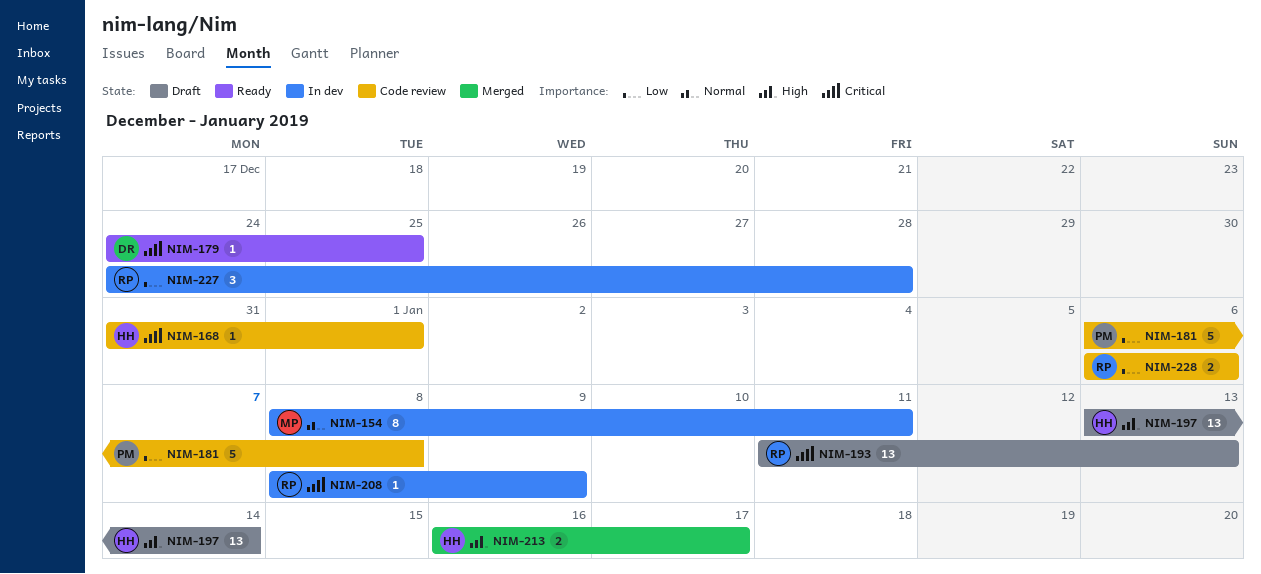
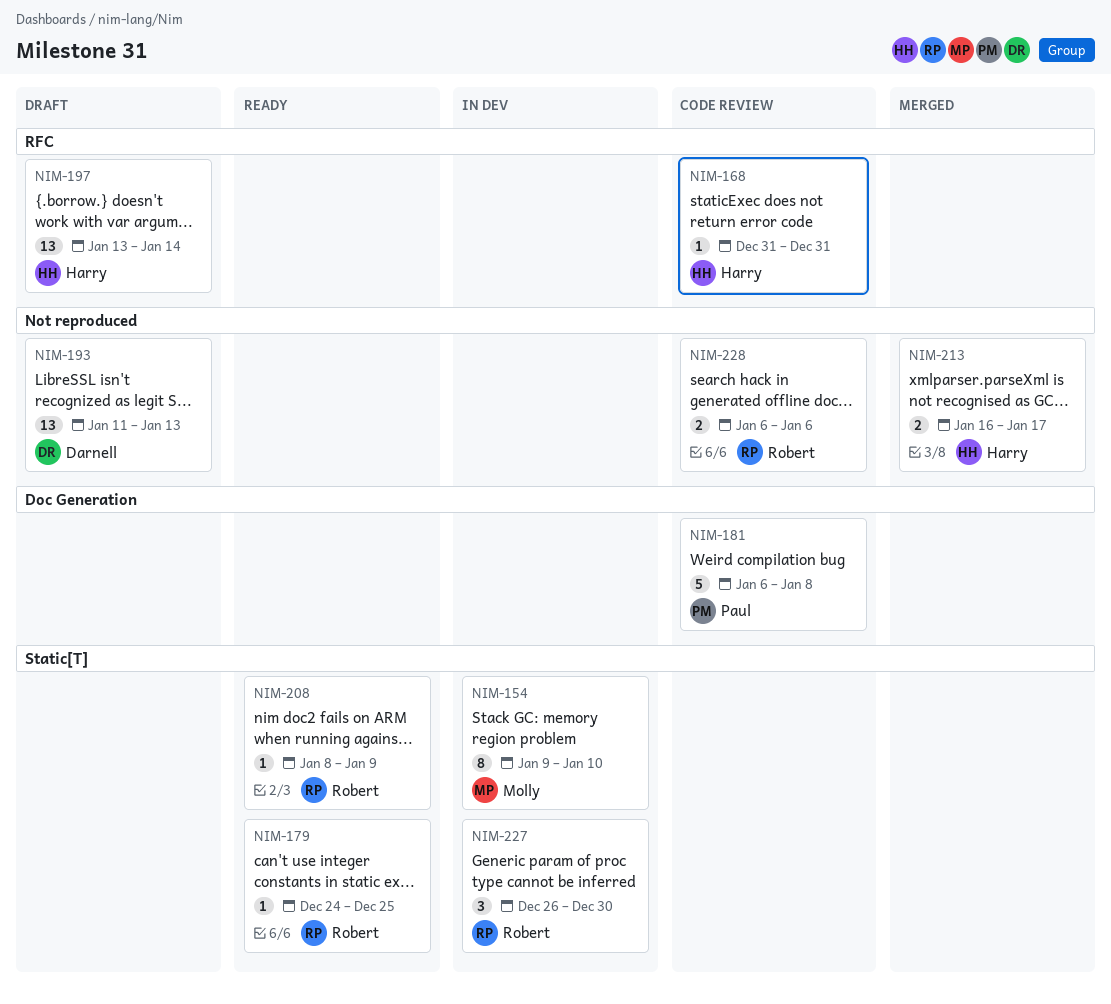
NIM-154, start: Jan 8 -> Jan 9
NIM-154, due: Jan 11 -> Jan 10
NIM-168, due: Jan 1 -> Dec 31
NIM-179, owner: Darnell -> Robert
NIM-193, owner: Robert -> Darnell
NIM-208, status: In dev -> Ready
NIM-227, start: Dec 24 -> Dec 26
NIM-227, due: Dec 28 -> Dec 30

